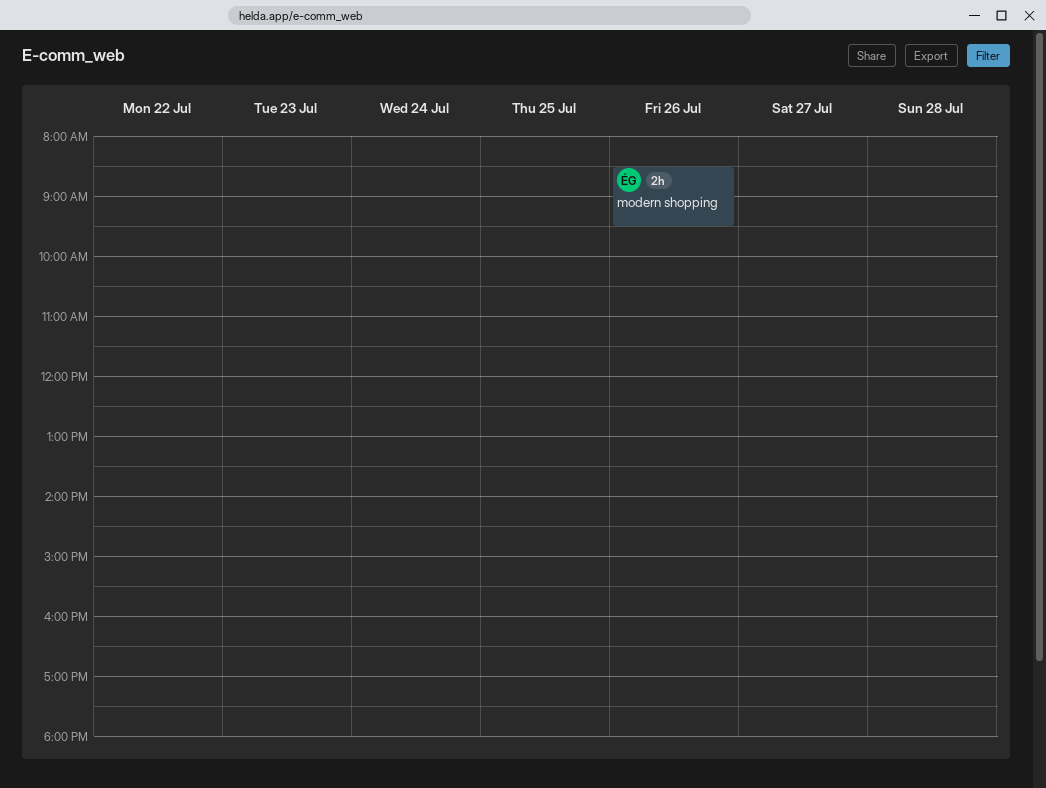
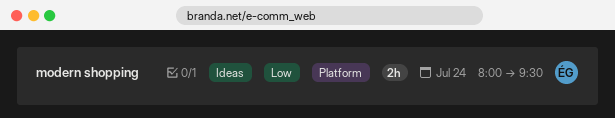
modern shopping, day: Jul 26 -> Jul 24
modern shopping, begins: 08:30 -> 08:00

